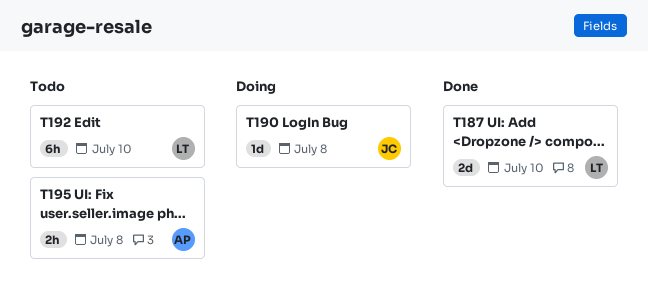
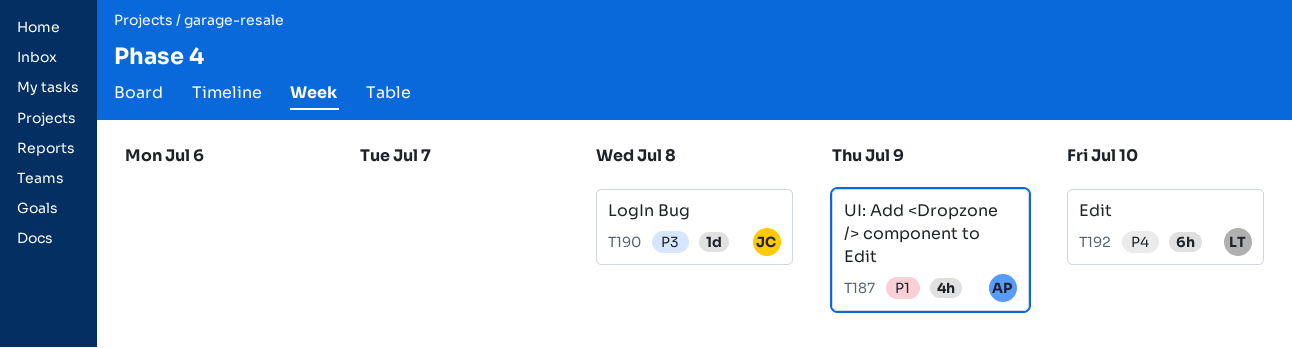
T187, owner: LT -> AP
T187, estimate: 2d -> 4h
T187, due: Jul 10 -> Jul 9
T195: present -> none

